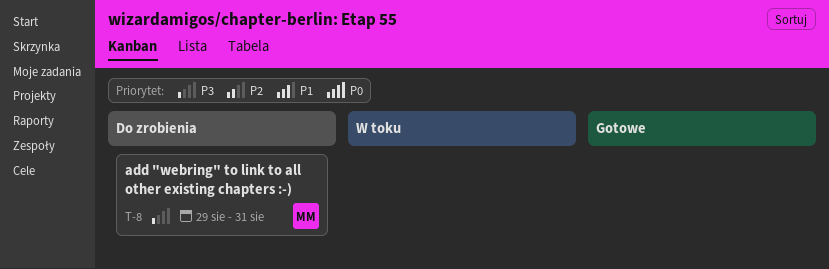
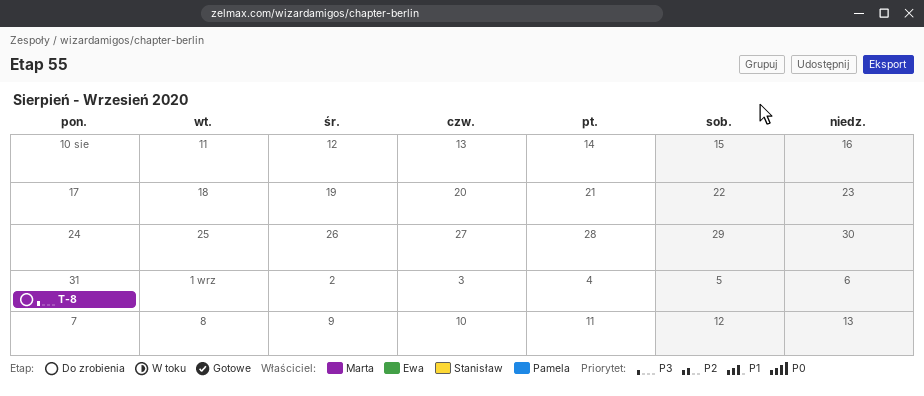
T-8, start: Aug 29 -> Aug 31

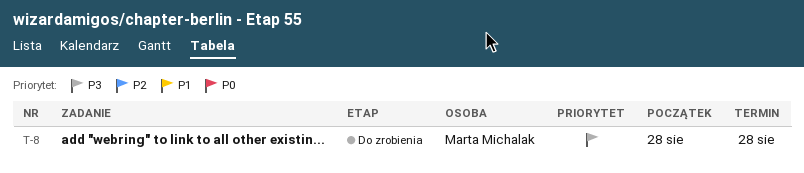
T-8, start: Aug 31 -> Aug 28
T-8, due: Aug 31 -> Aug 28

